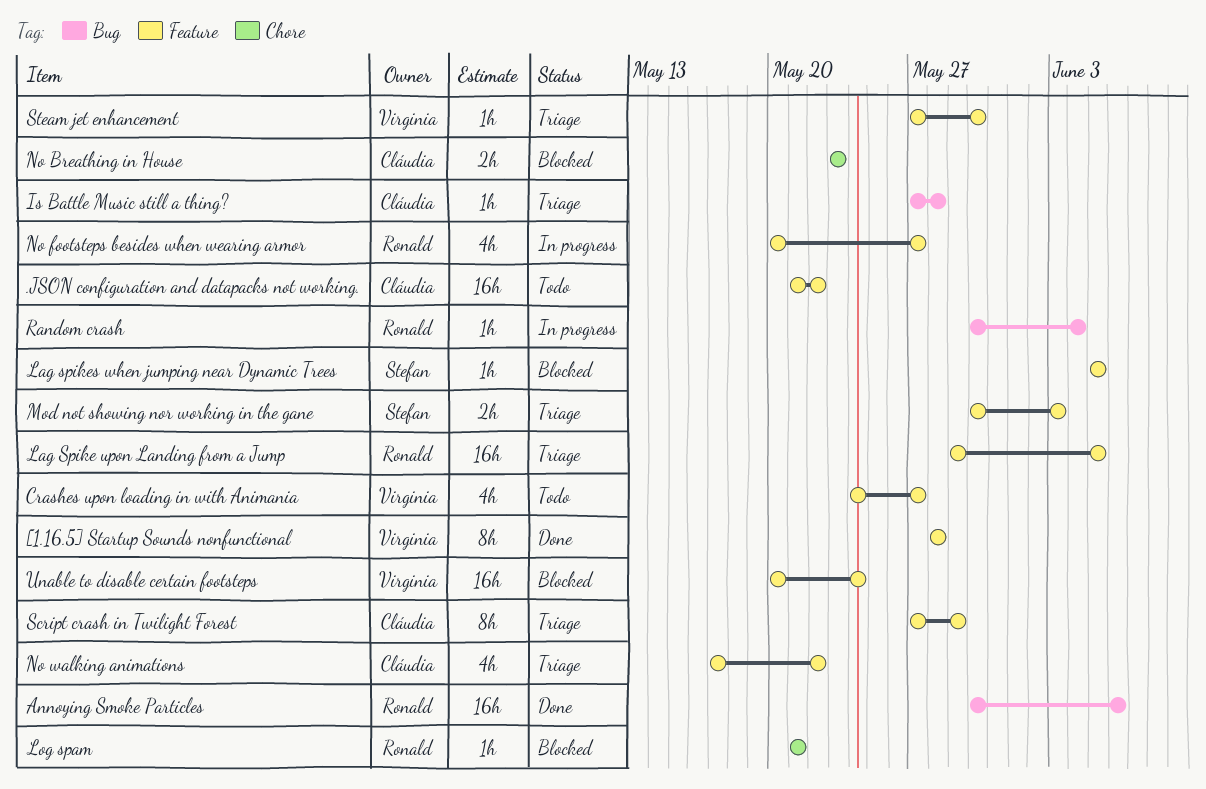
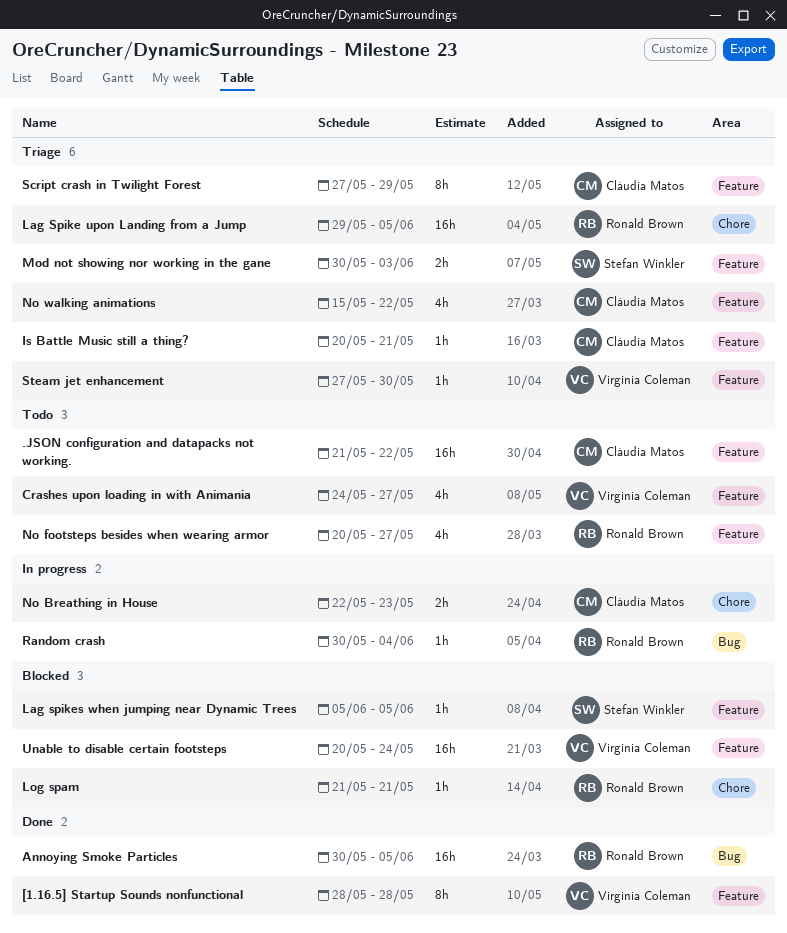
Annoying Smoke Particles, due: Jun 6 -> Jun 5
Is Battle Music still a thing?, label: Bug -> Feature
Is Battle Music still a thing?, start: May 27 -> May 20
Is Battle Music still a thing?, due: May 28 -> May 21
Lag Spike upon Landing from a Jump, label: Feature -> Chore
No Breathing in House, status: Blocked -> In progress
No Breathing in House, start: May 23 -> May 22
No footsteps besides when wearing armor, status: In progress -> Todo
No walking animations, start: May 17 -> May 15

